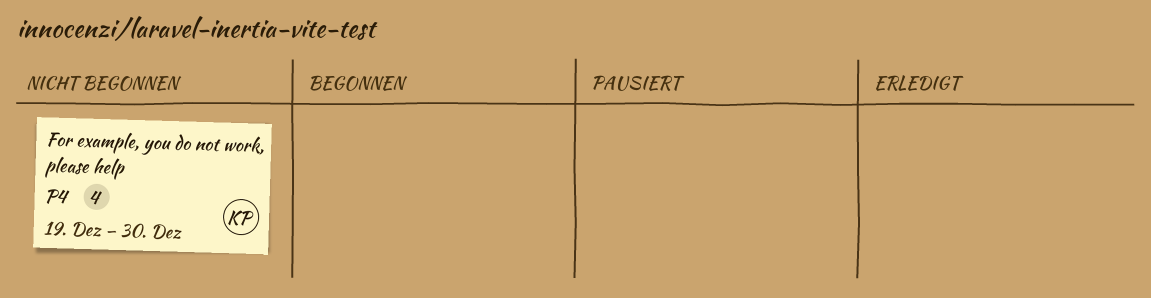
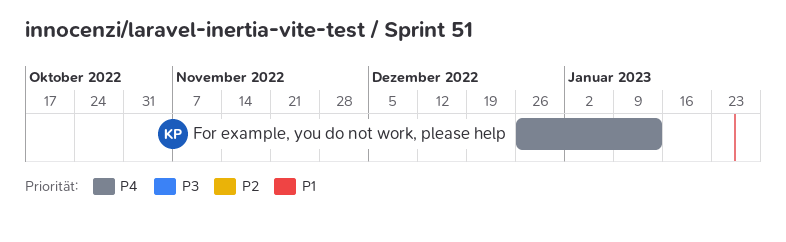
For example, you do not work, please help, start: Dec 19 -> Dec 26
For example, you do not work, please help, due: Dec 30 -> Jan 13

